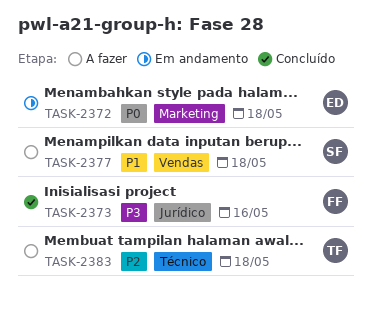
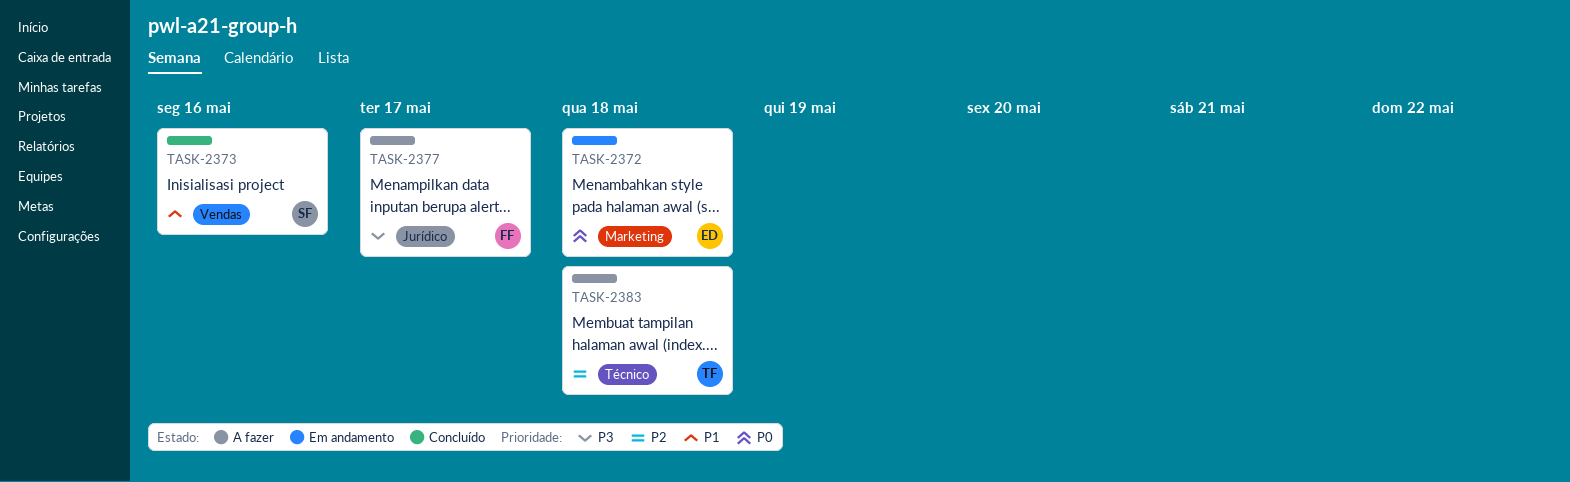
TASK-2373, owner: FF -> SF
TASK-2373, priority: P3 -> P1
TASK-2373, label: Jurídico -> Vendas
TASK-2377, owner: SF -> FF
TASK-2377, priority: P1 -> P3
TASK-2377, label: Vendas -> Jurídico
TASK-2377, due: May 18 -> May 17

